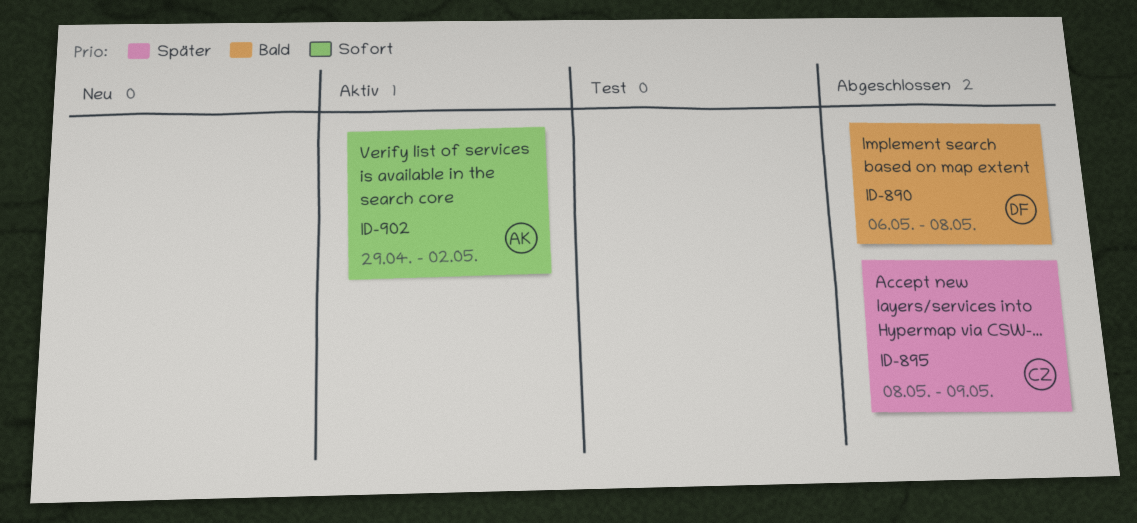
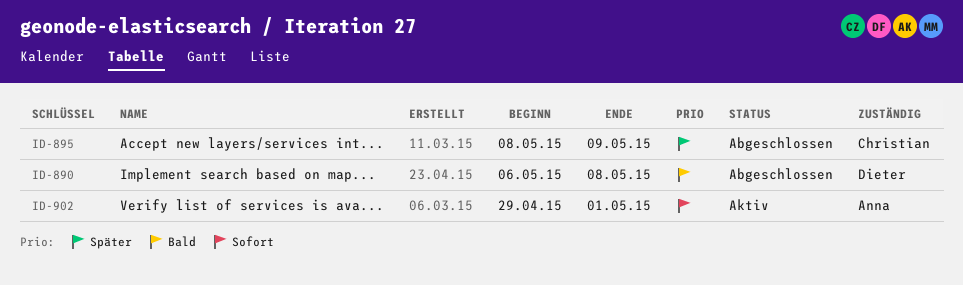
ID-902, due: May 2 -> May 1

